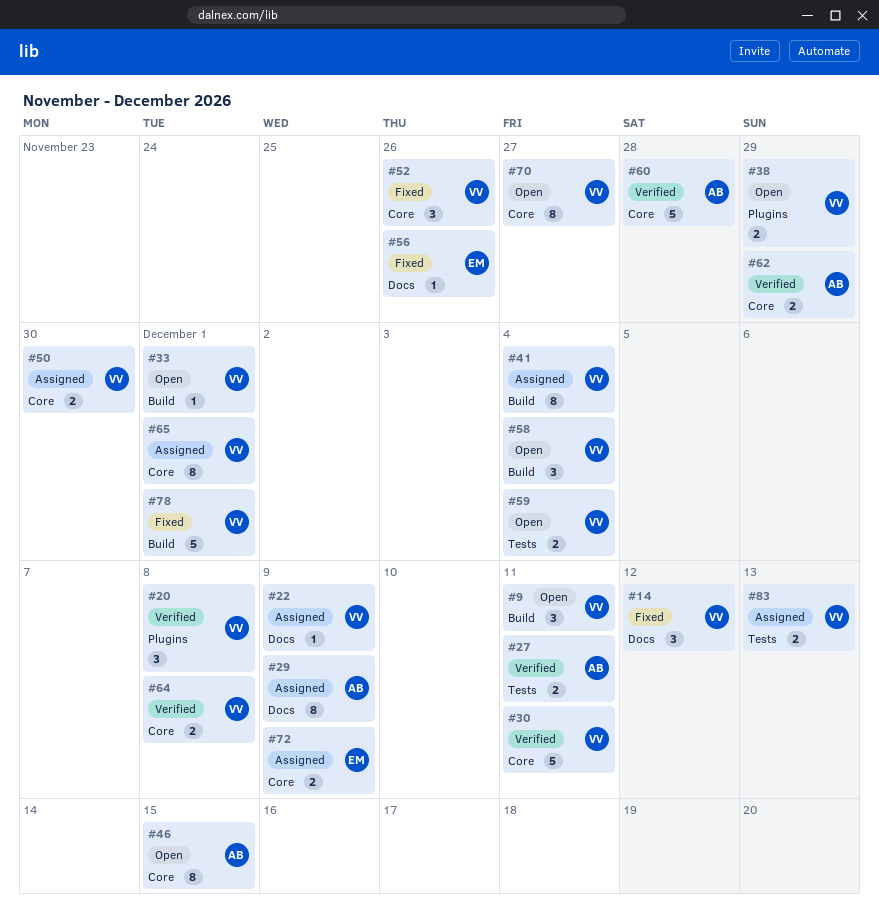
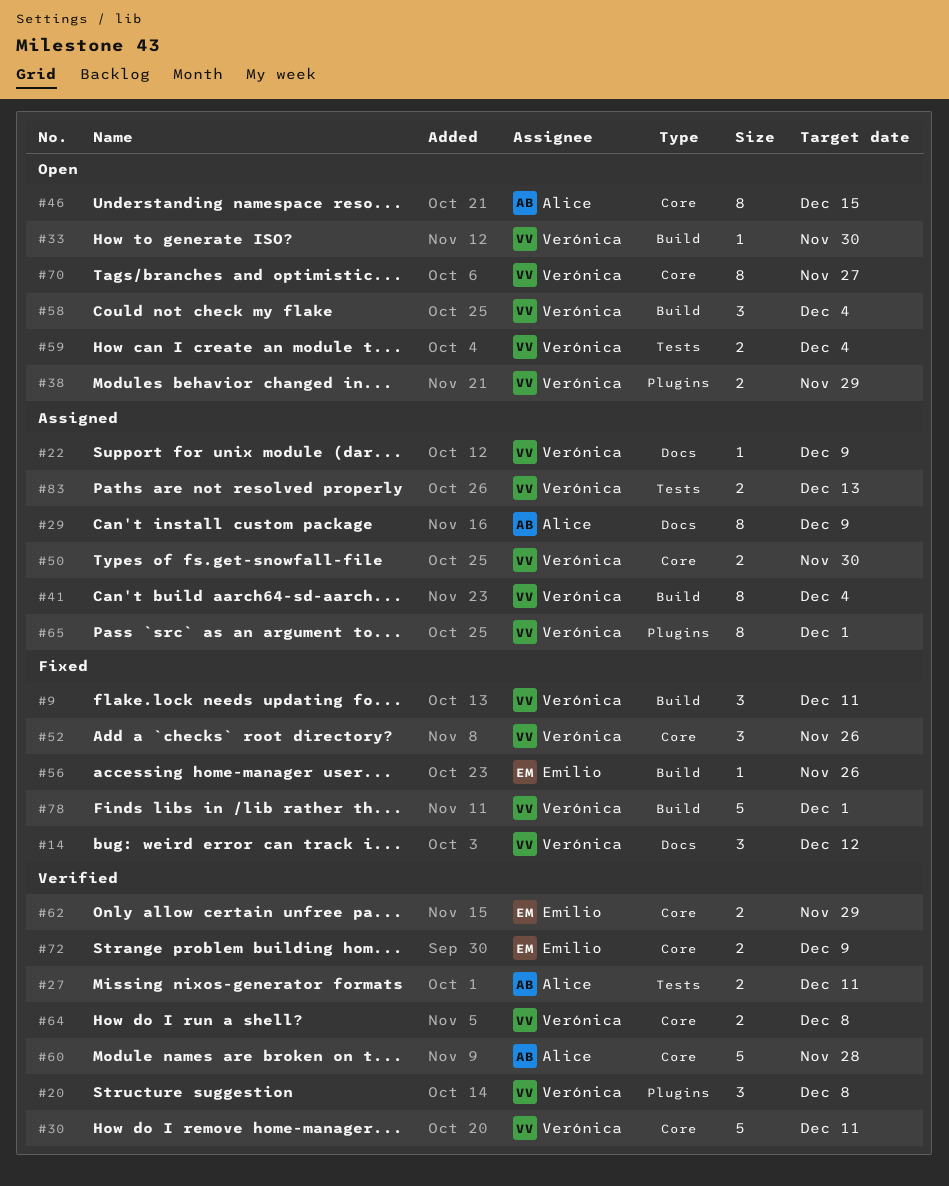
#9, status: Open -> Fixed
#33, due: Dec 1 -> Nov 30
#56, label: Docs -> Build
#62, owner: Alice -> Emilio
#65, label: Core -> Plugins
#72, status: Assigned -> Verified

